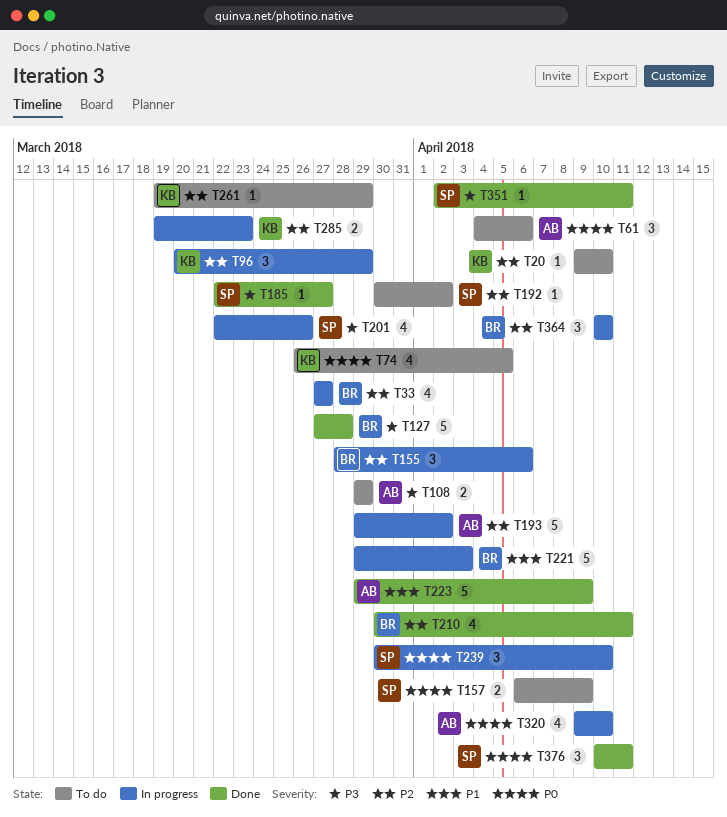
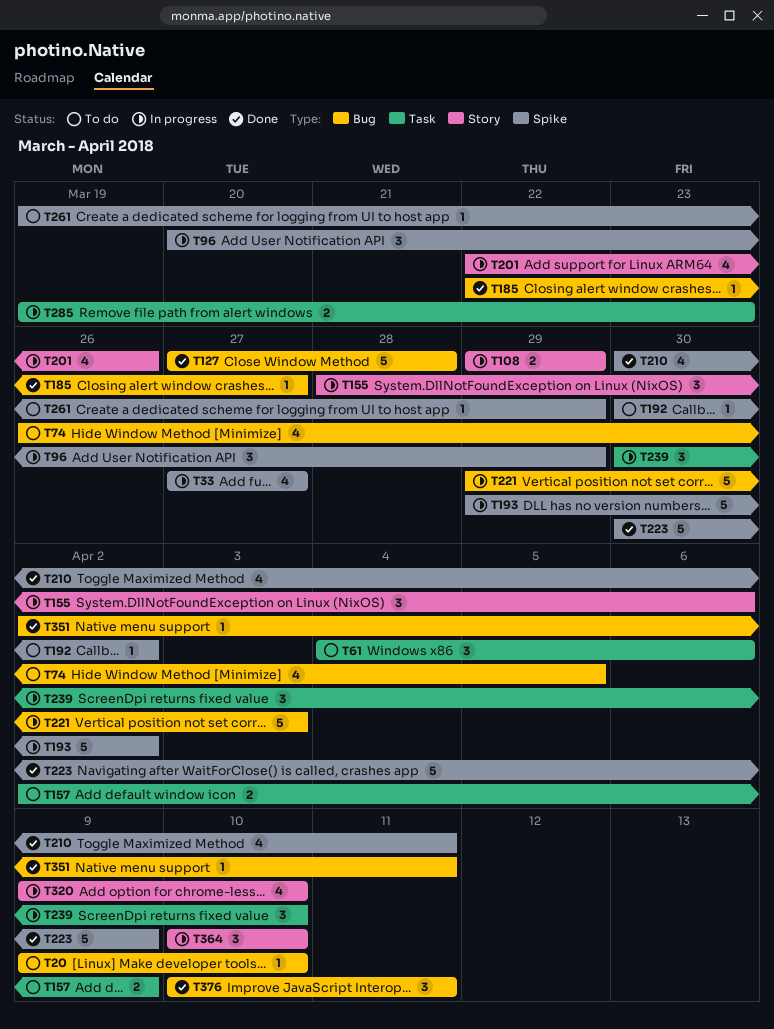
T108, status: To do -> In progress
T157, start: Apr 6 -> Apr 2
T223, start: Mar 29 -> Mar 30

